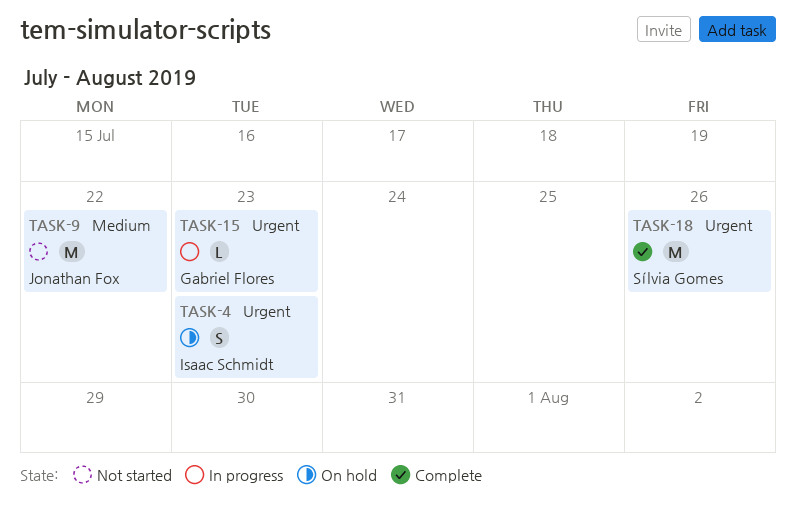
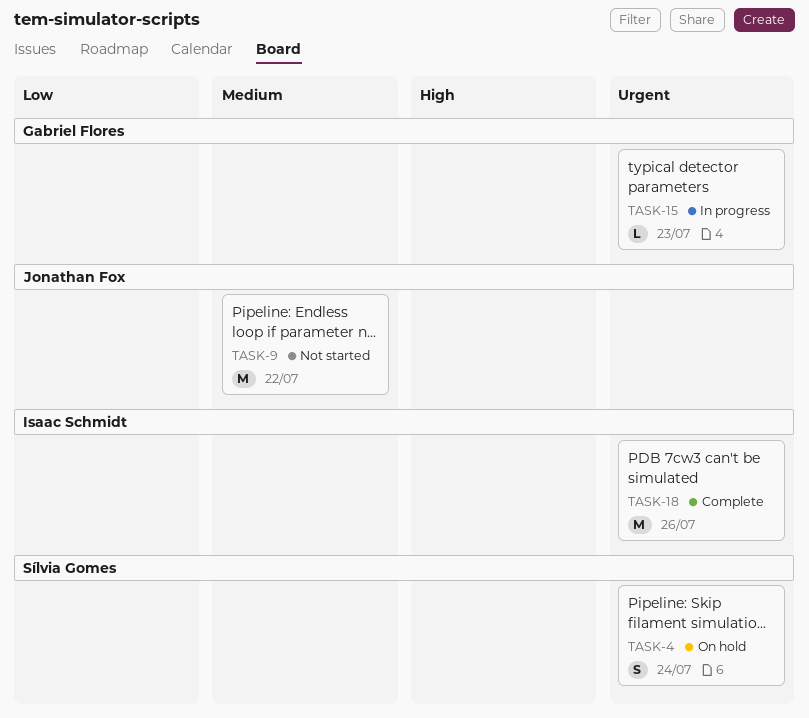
TASK-4, owner: Isaac Schmidt -> Sílvia Gomes
TASK-4, due: Jul 23 -> Jul 24
TASK-18, owner: Sílvia Gomes -> Isaac Schmidt

